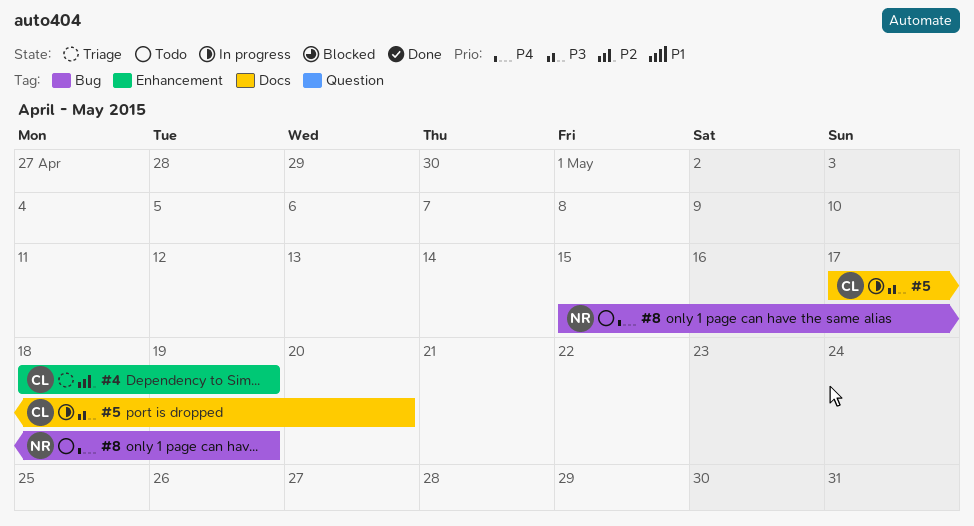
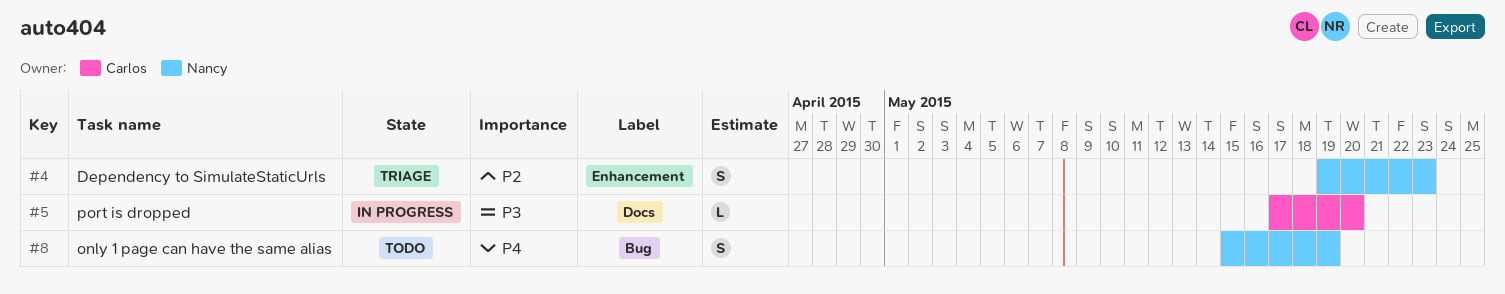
#4, owner: Carlos -> Nancy
#4, start: May 18 -> May 19
#4, due: May 19 -> May 23

